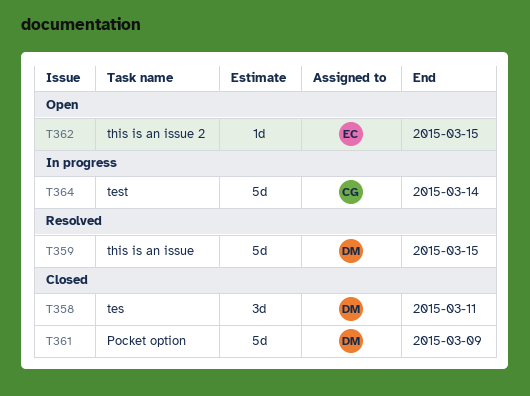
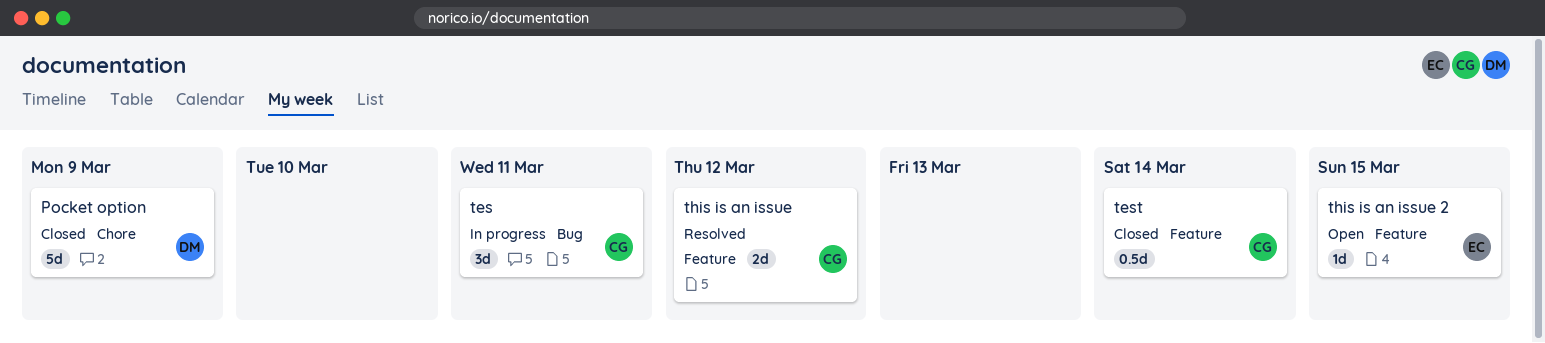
tes, status: Closed -> In progress
tes, owner: DM -> CG
test, status: In progress -> Closed
test, estimate: 5d -> 0.5d
this is an issue, owner: DM -> CG
this is an issue, estimate: 5d -> 2d
this is an issue, due: Mar 15 -> Mar 12

